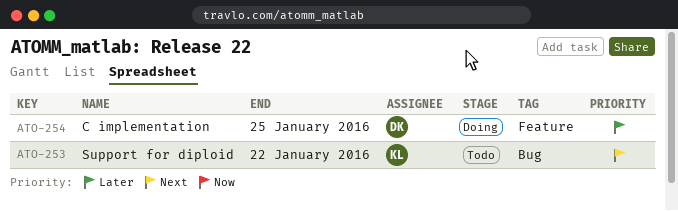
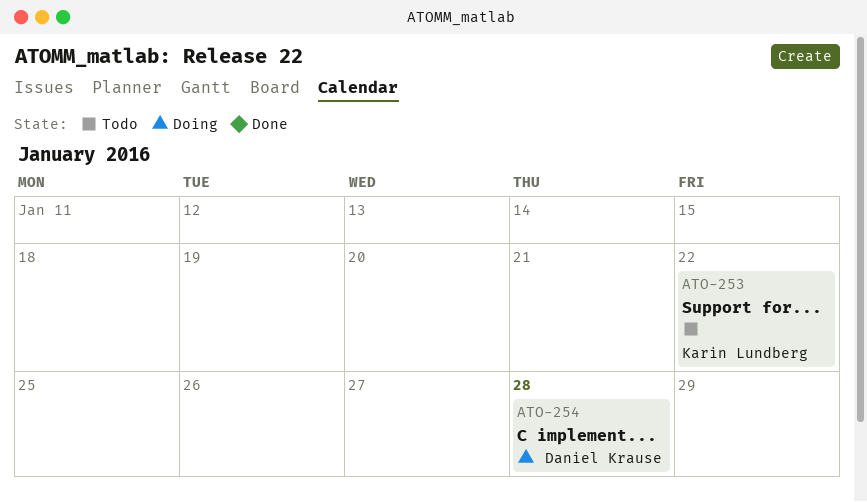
ATO-254, due: Jan 25 -> Jan 28

